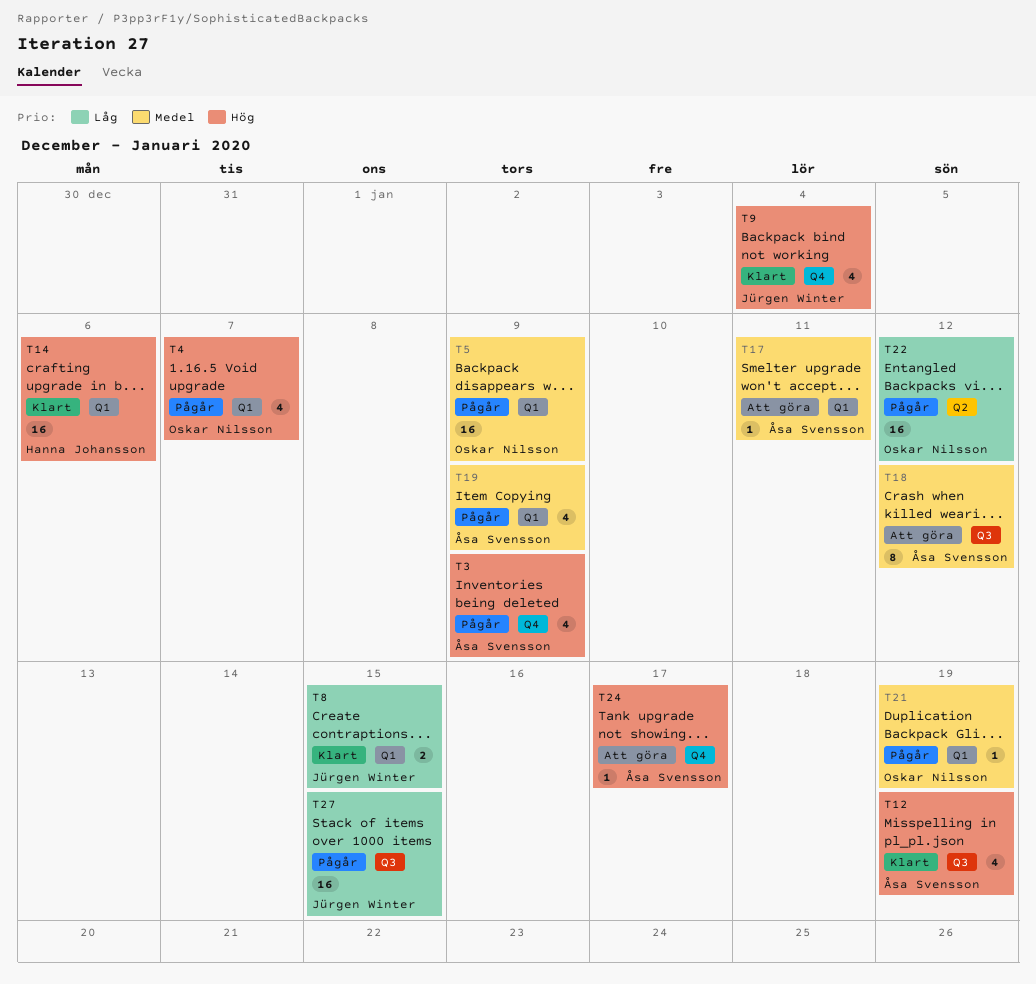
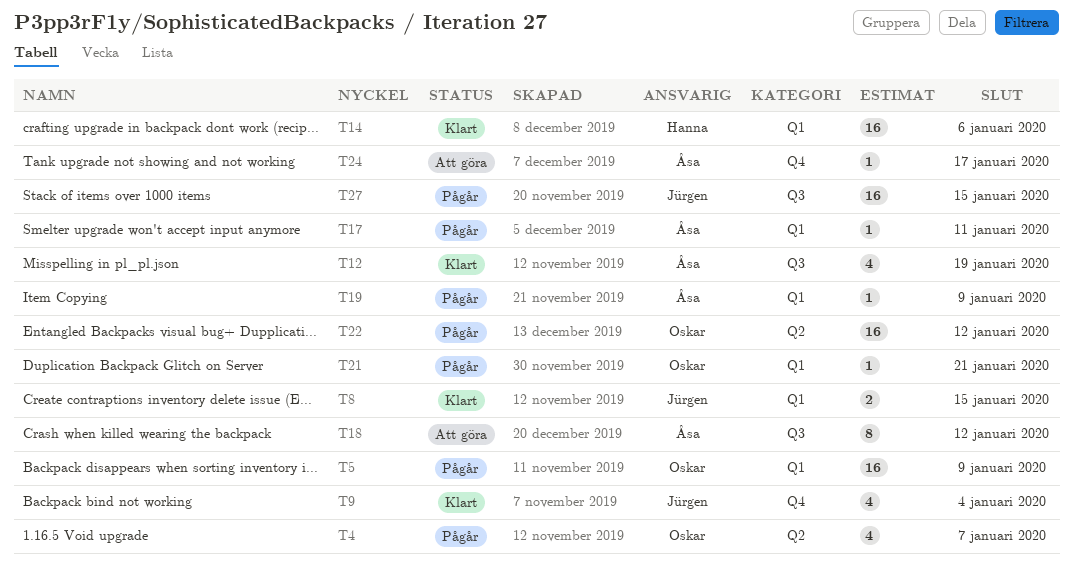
T3: present -> none
T4, label: Q1 -> Q2
T17, status: Att göra -> Pågår
T19, estimate: 4 -> 1
T21, due: Jan 19 -> Jan 21

